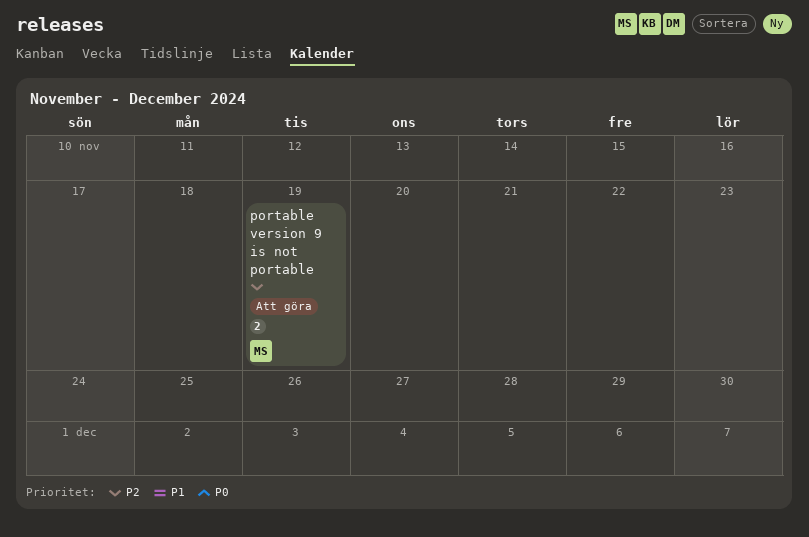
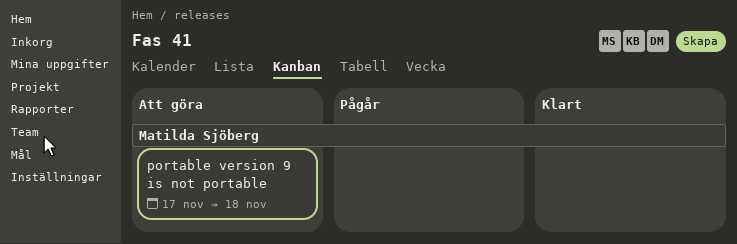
portable version 9 is not portable, due: Nov 19 -> Nov 18

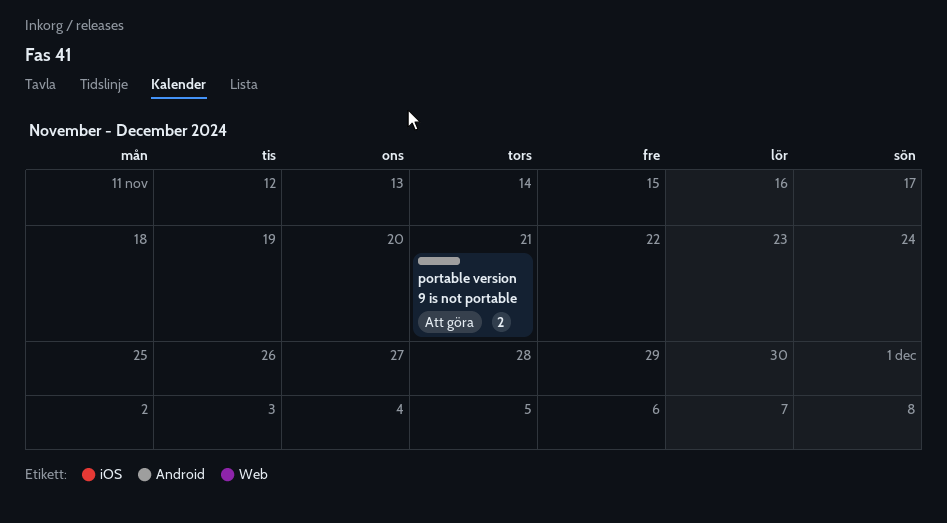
portable version 9 is not portable, due: Nov 18 -> Nov 21

